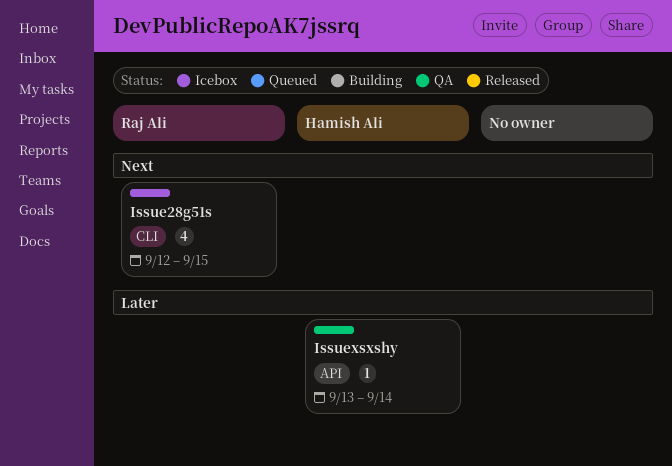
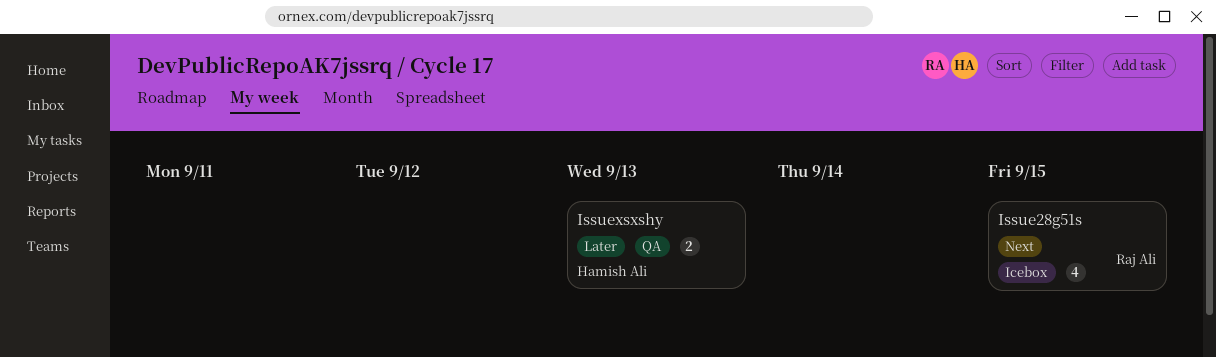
Issuexsxshy, estimate: 1 -> 2
Issuexsxshy, due: Sep 14 -> Sep 13

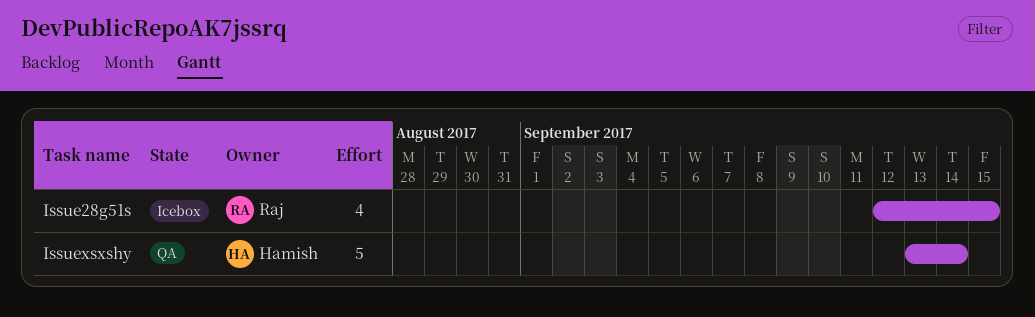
Issuexsxshy, estimate: 2 -> 5
Issuexsxshy, due: Sep 13 -> Sep 14

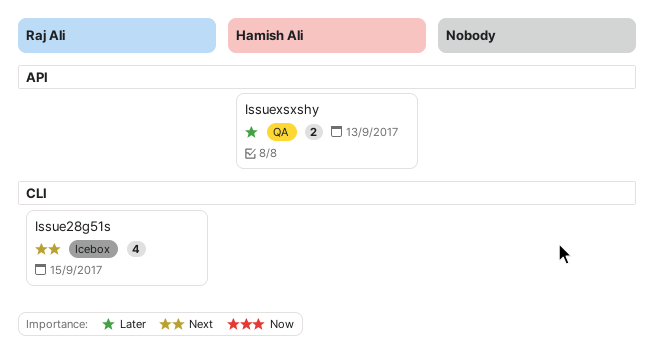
Issuexsxshy, estimate: 5 -> 2
Issuexsxshy, due: Sep 14 -> Sep 13

